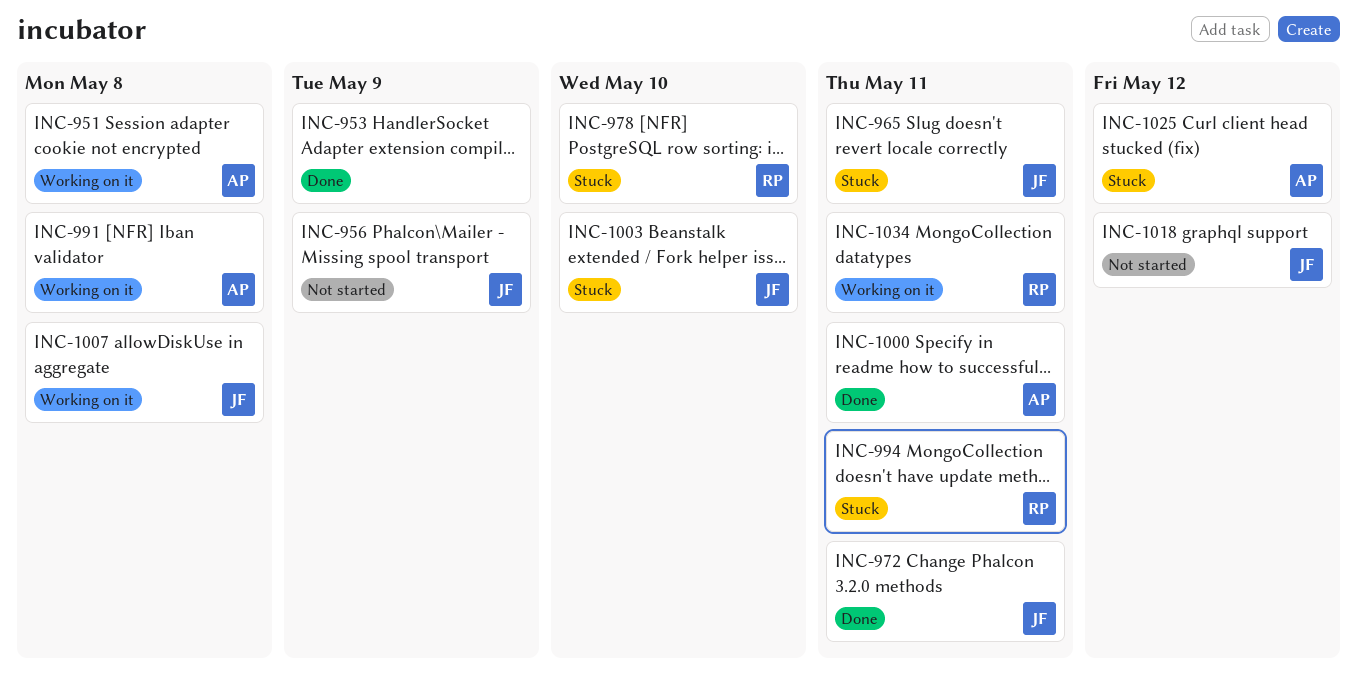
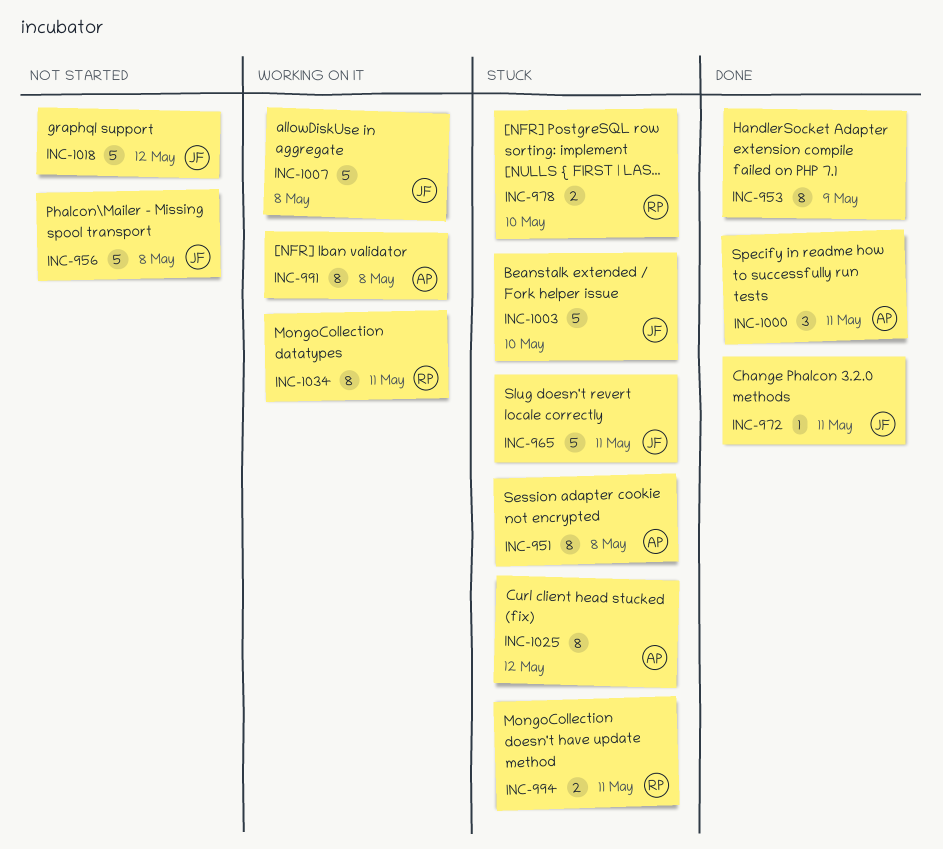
INC-951, status: Working on it -> Stuck
INC-956, due: May 9 -> May 8

